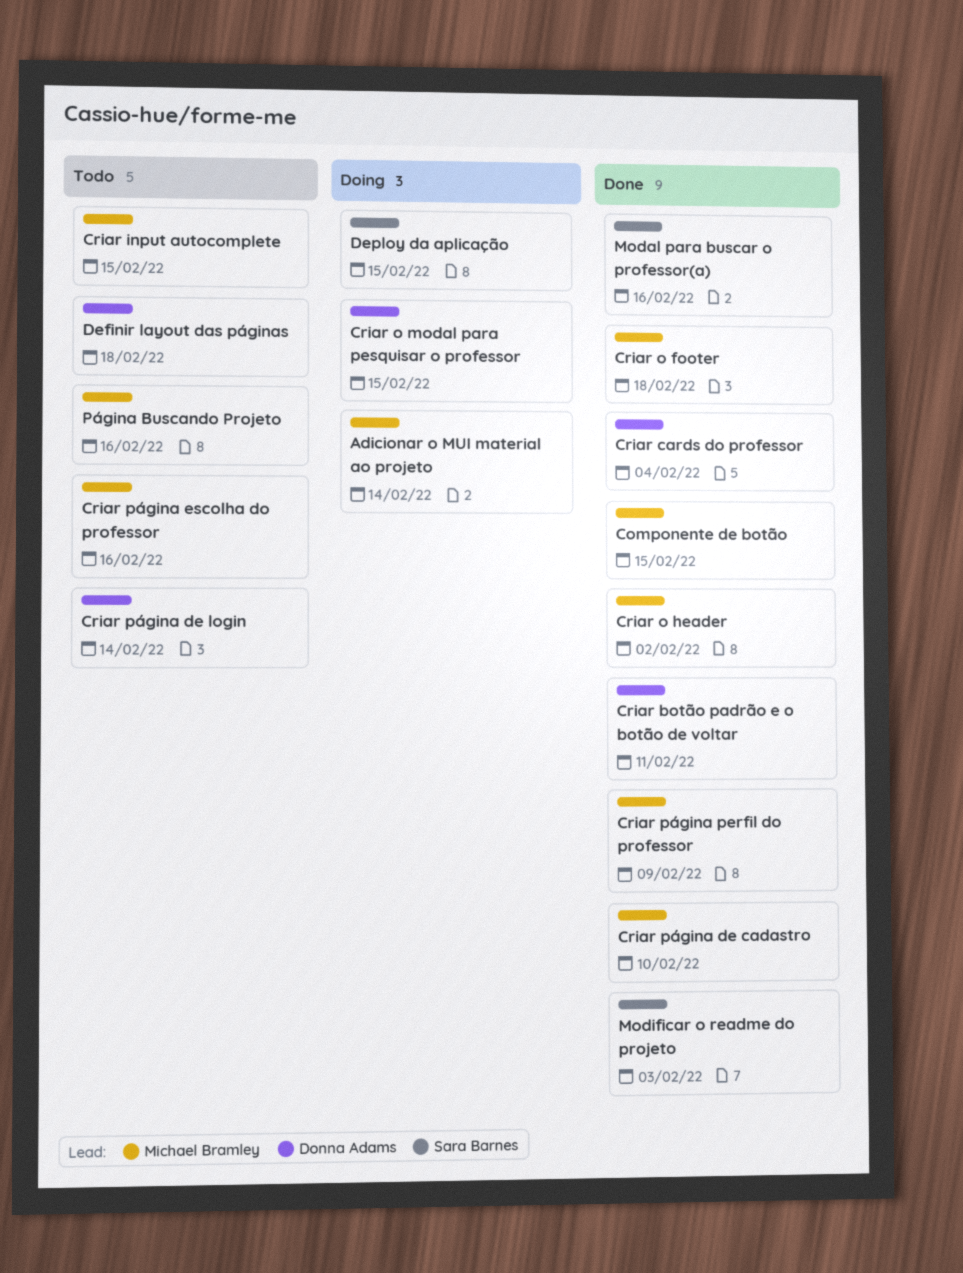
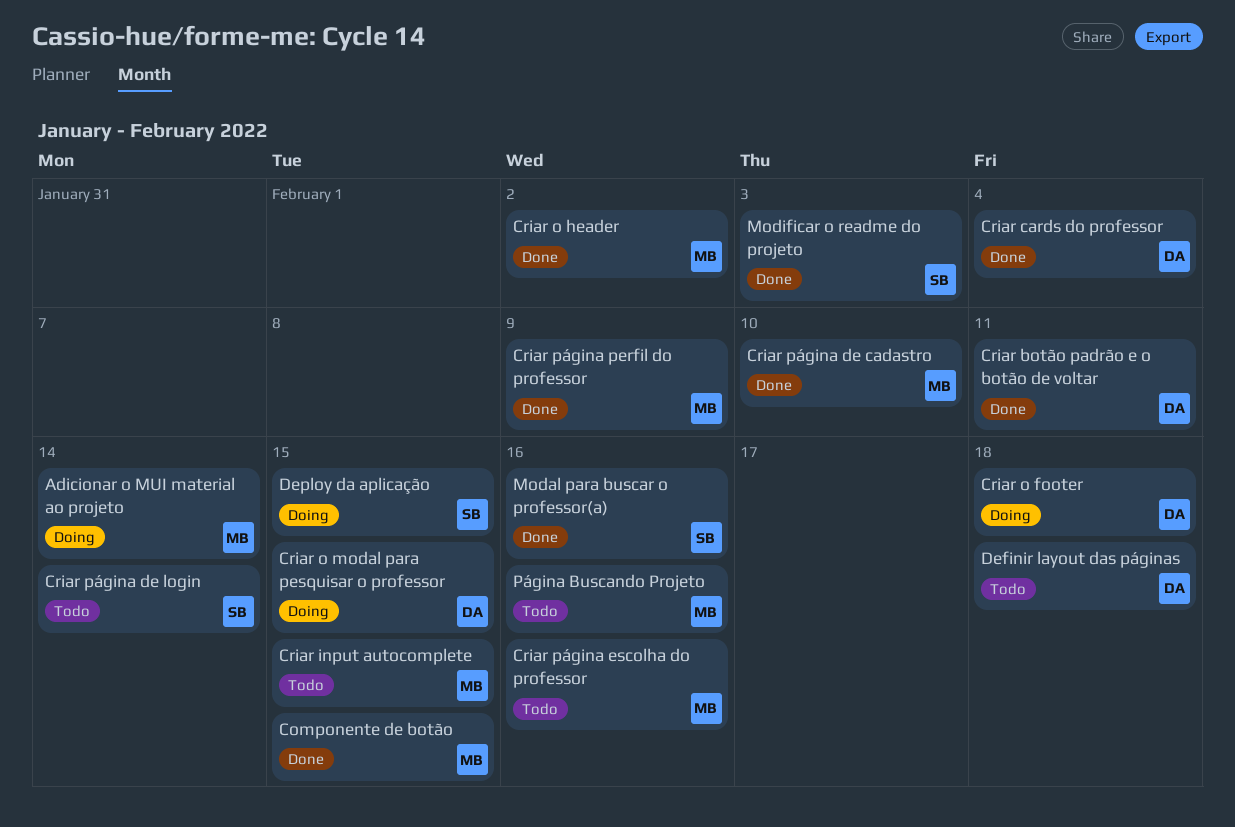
Criar o footer, status: Done -> Doing
Criar o footer, owner: Michael Bramley -> Donna Adams
Criar página de login, owner: Donna Adams -> Sara Barnes

